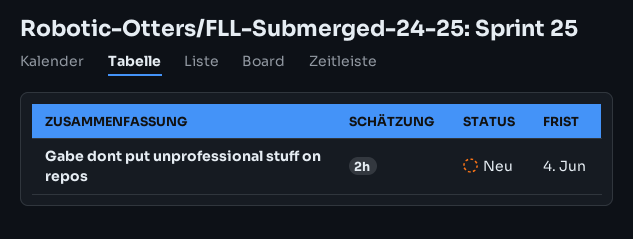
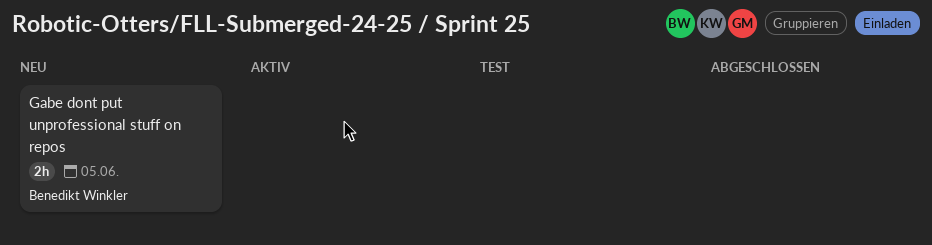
Gabe dont put unprofessional stuff on repos, due: Jun 4 -> Jun 5

